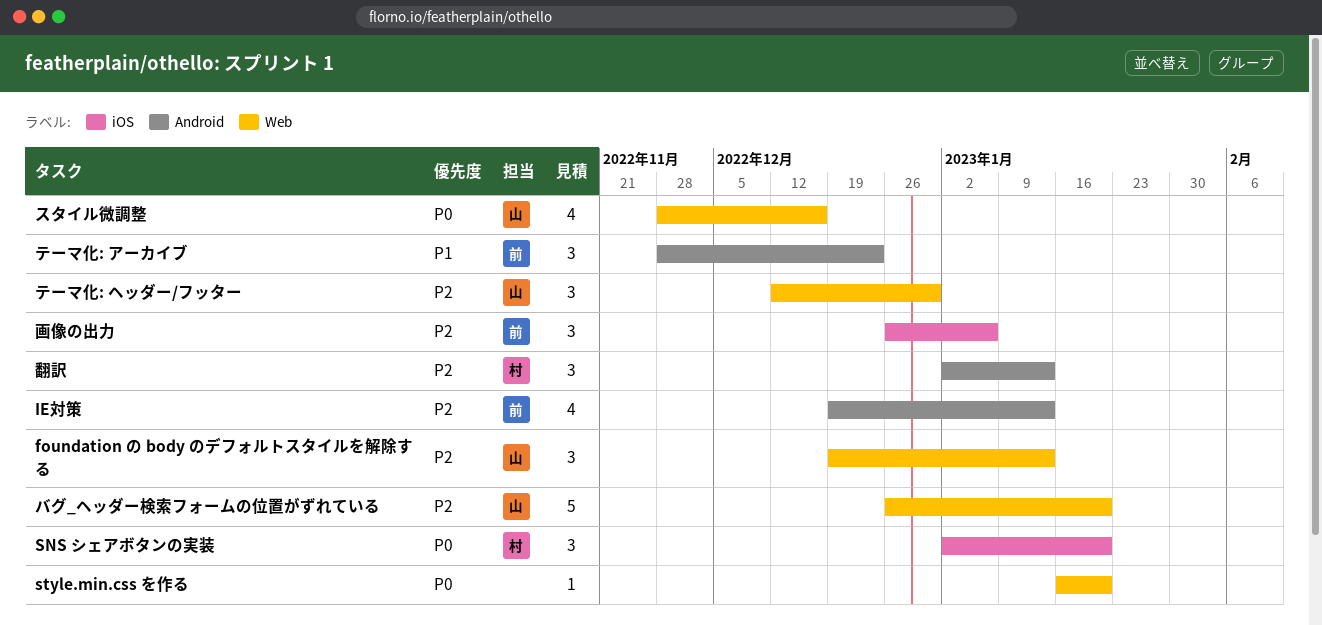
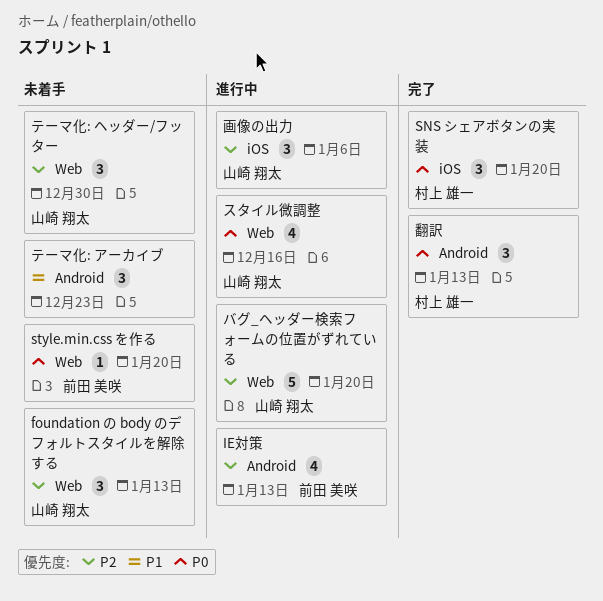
style.min.css を作る, owner: none -> 前田 美咲
テーマ化: アーカイブ, owner: 前田 美咲 -> none
画像の出力, owner: 前田 美咲 -> 山崎 翔太
翻訳, priority: P2 -> P0

